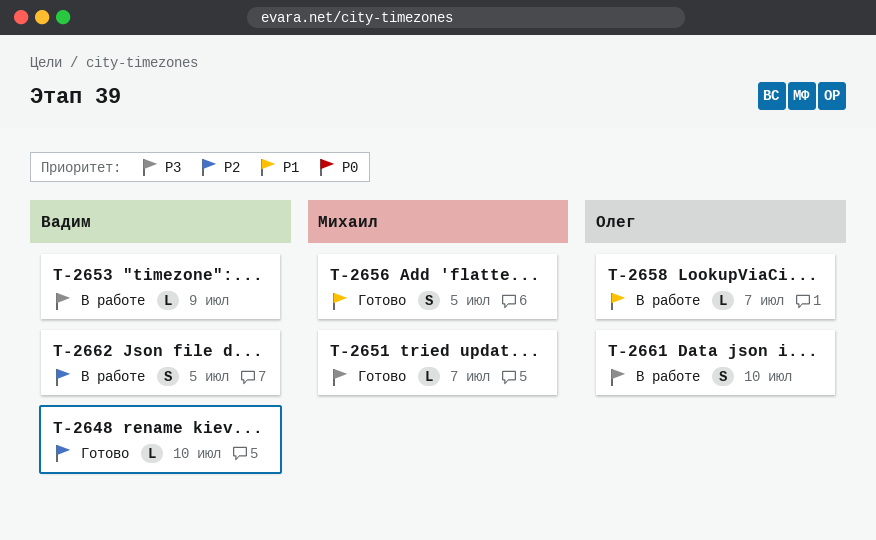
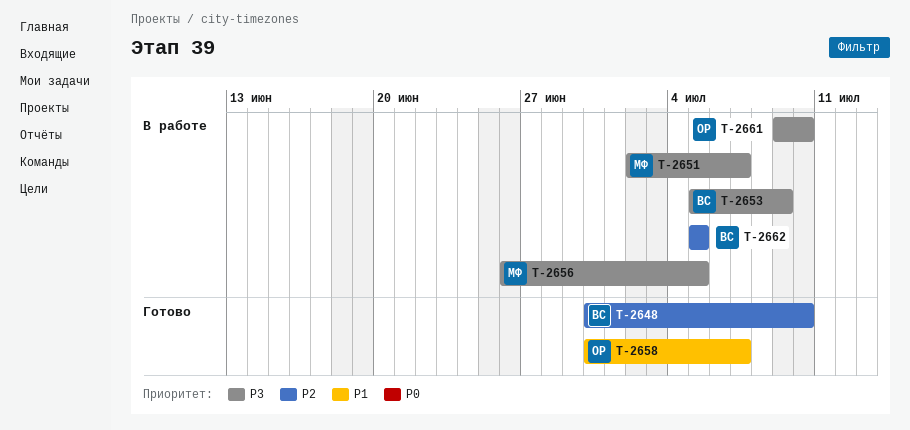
T-2651, status: Готово -> В работе
T-2656, status: Готово -> В работе
T-2656, priority: P1 -> P3
T-2658, status: В работе -> Готово

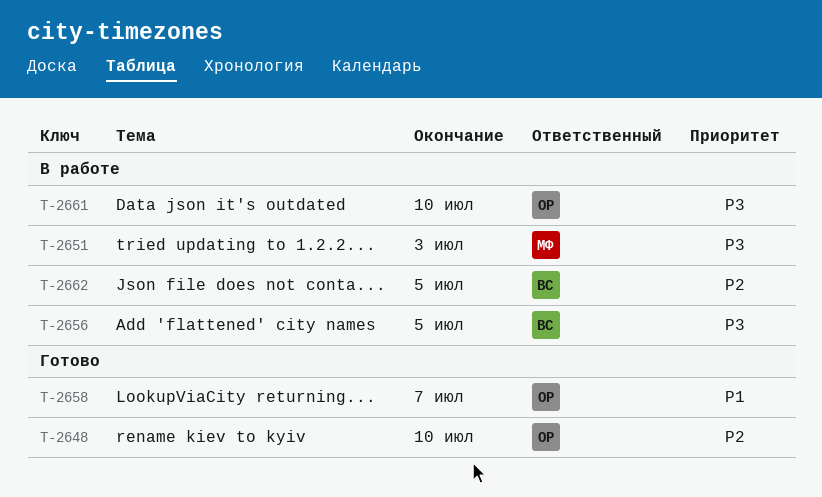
T-2648, owner: ВС -> ОР
T-2651, due: Jul 7 -> Jul 3
T-2653: present -> none
T-2656, owner: МФ -> ВС

